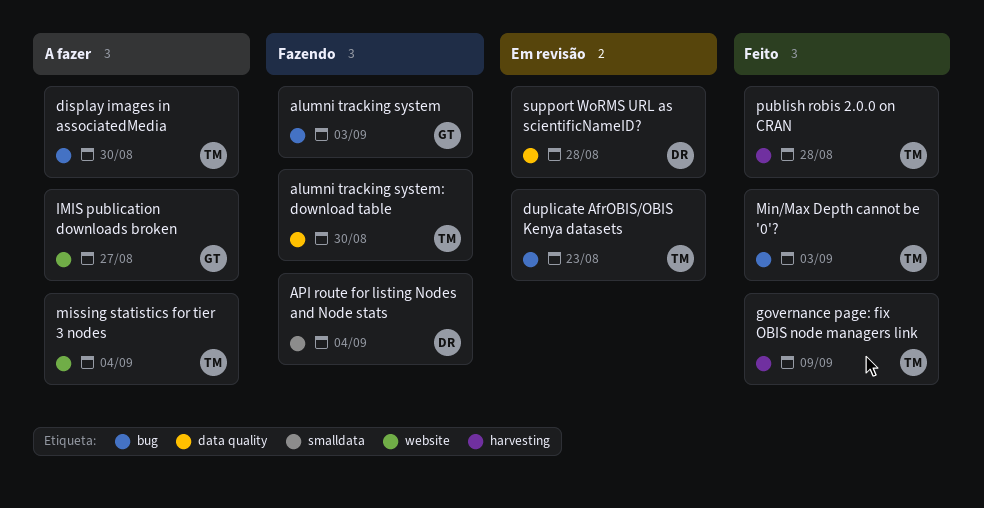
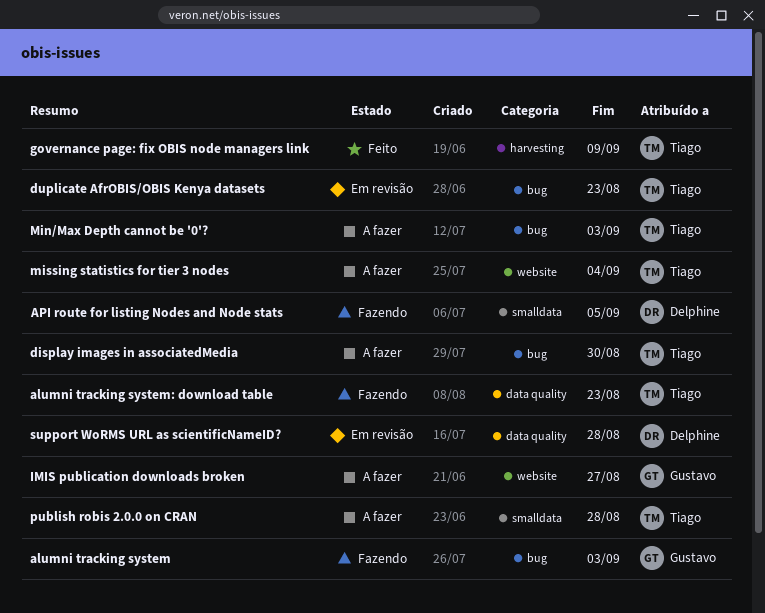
alumni tracking system: download table, due: Aug 30 -> Aug 23
API route for listing Nodes and Node stats, due: Sep 4 -> Sep 5
Min/Max Depth cannot be '0'?, status: Feito -> A fazer
publish robis 2.0.0 on CRAN, status: Feito -> A fazer
publish robis 2.0.0 on CRAN, label: harvesting -> smalldata

